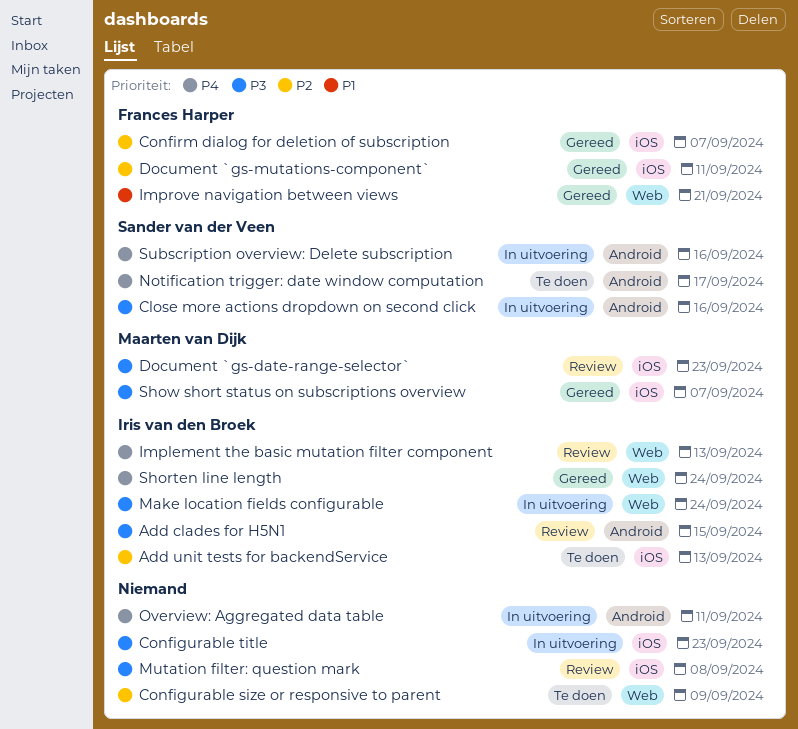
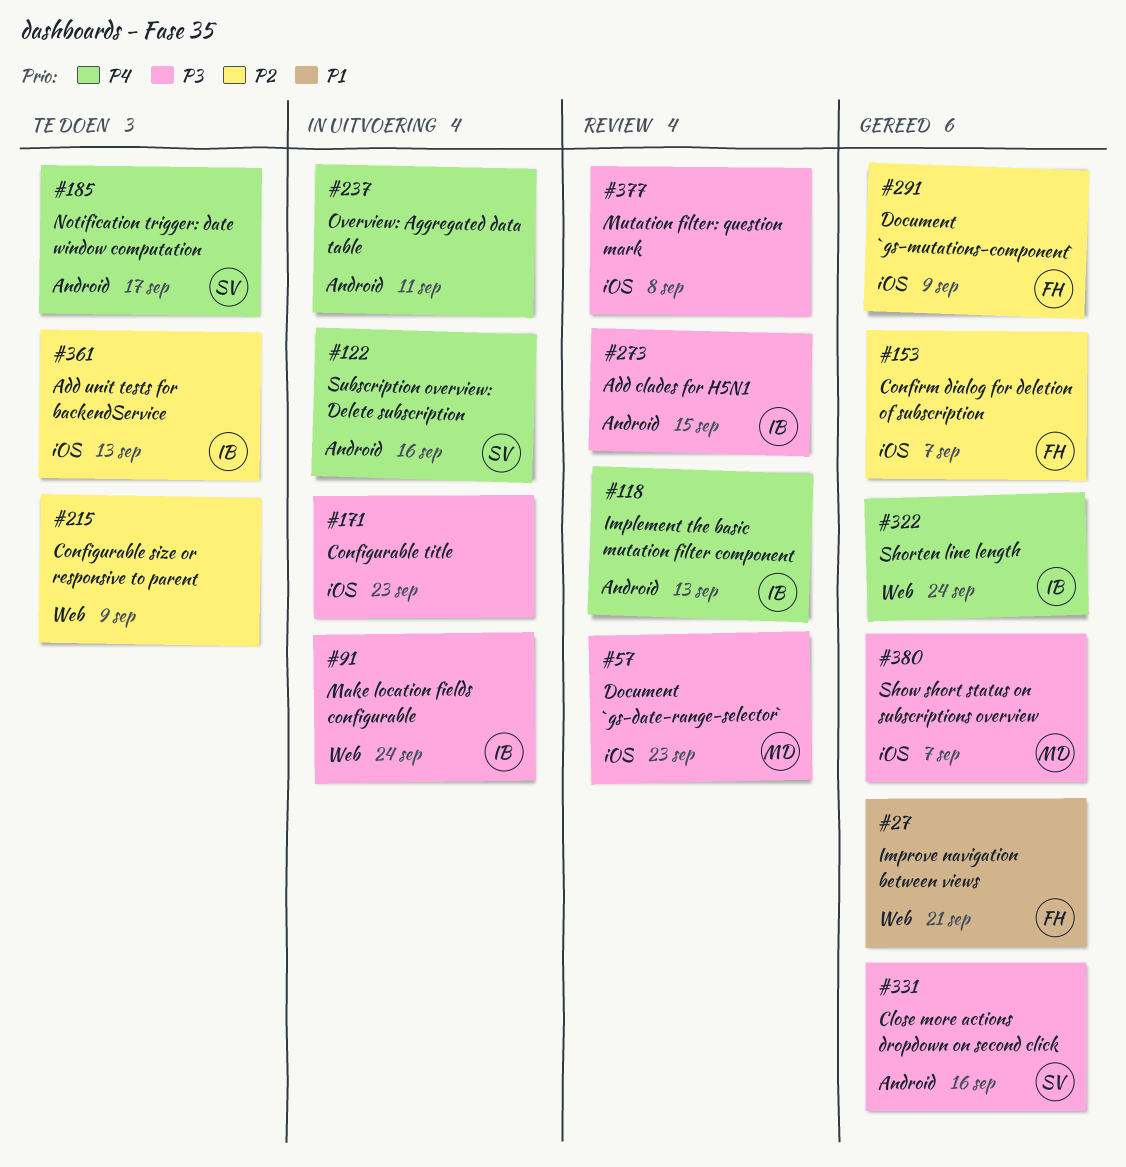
Close more actions dropdown on second click, status: In uitvoering -> Gereed
Document `gs-mutations-component`, due: Sep 11 -> Sep 9
Implement the basic mutation filter component, label: Web -> Android

